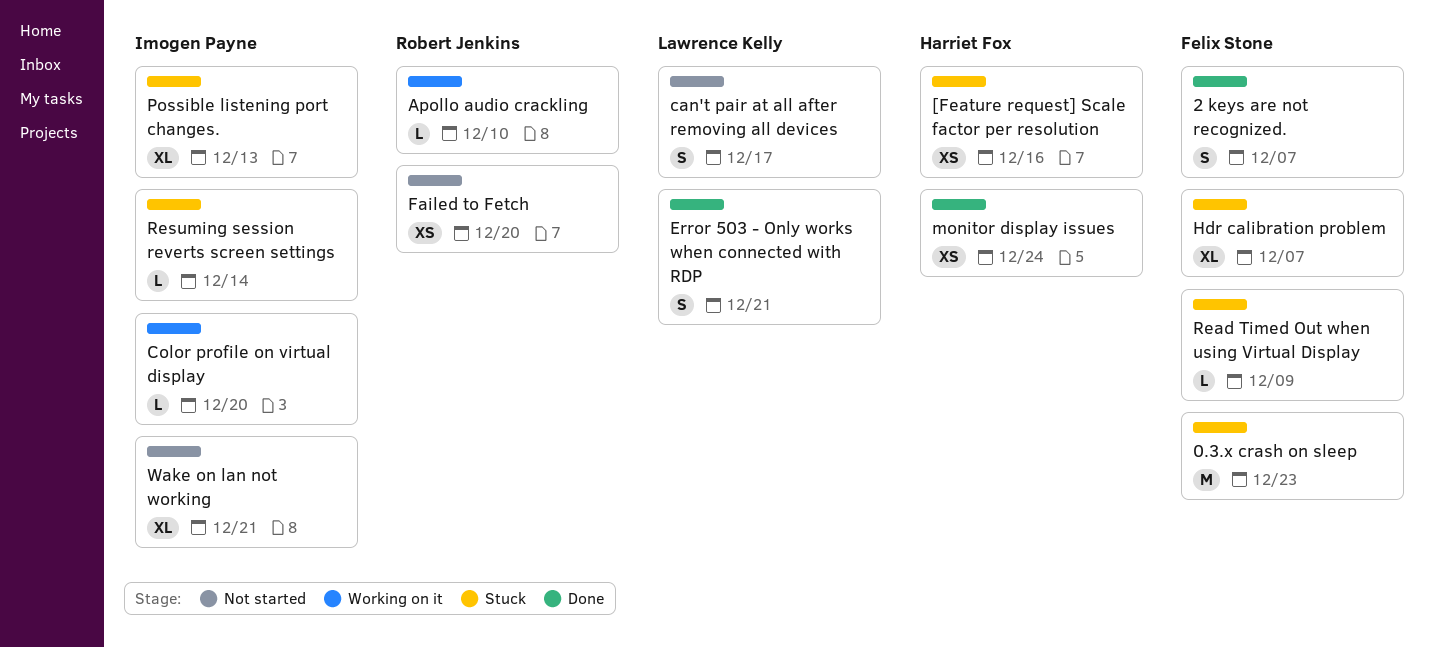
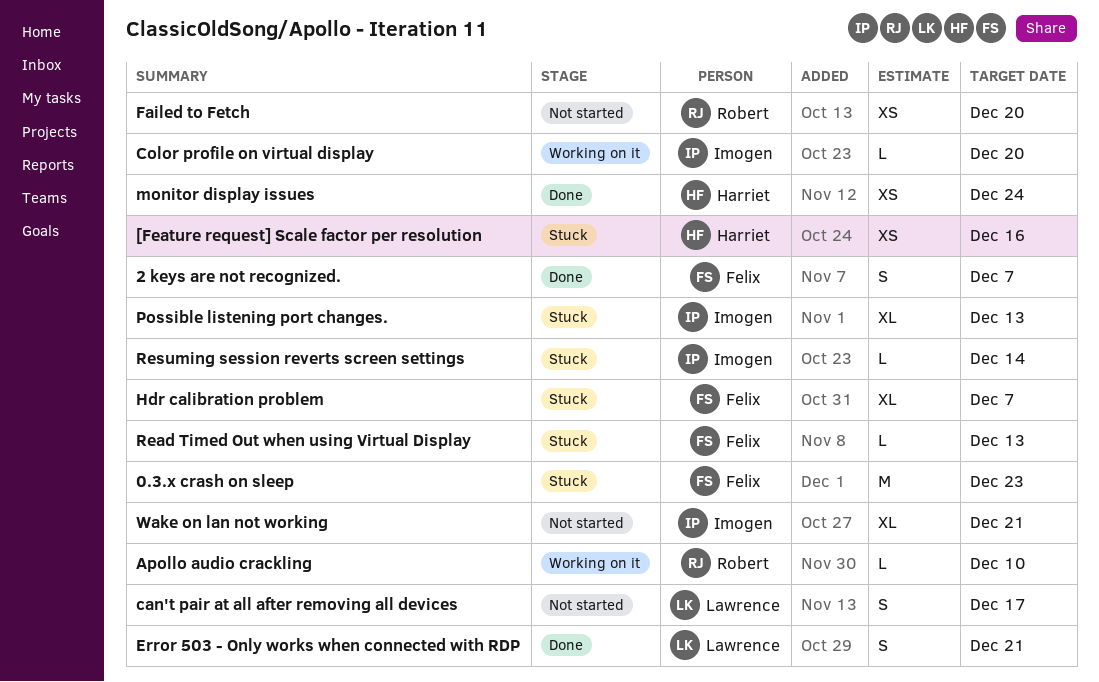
Read Timed Out when using Virtual Display, due: Dec 9 -> Dec 13

